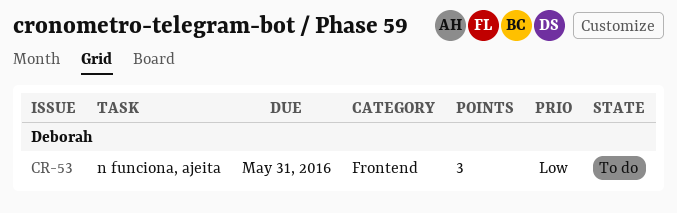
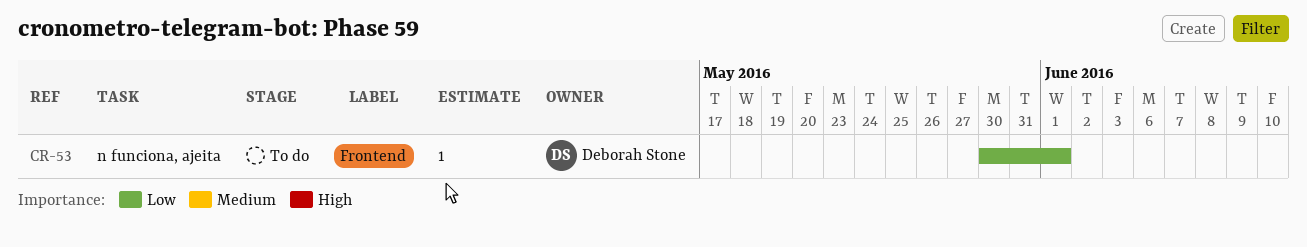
CR-53, estimate: 3 -> 1
CR-53, due: May 31 -> Jun 1

